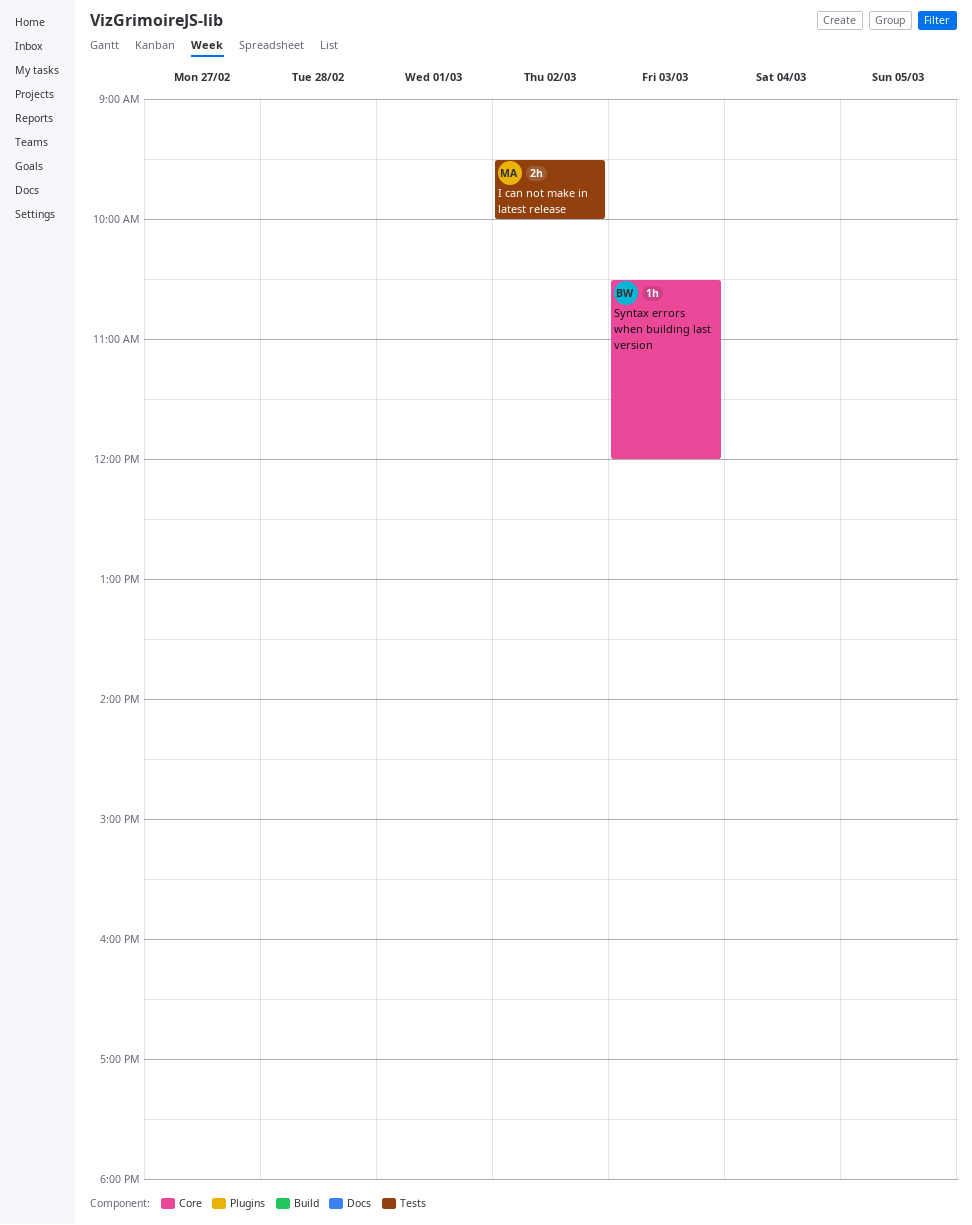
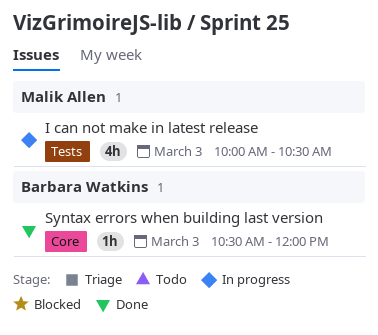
I can not make in latest release, estimate: 2h -> 4h
I can not make in latest release, day: Mar 2 -> Mar 3
I can not make in latest release, begins: 09:30 -> 10:00
I can not make in latest release, ends: 10:00 -> 10:30

